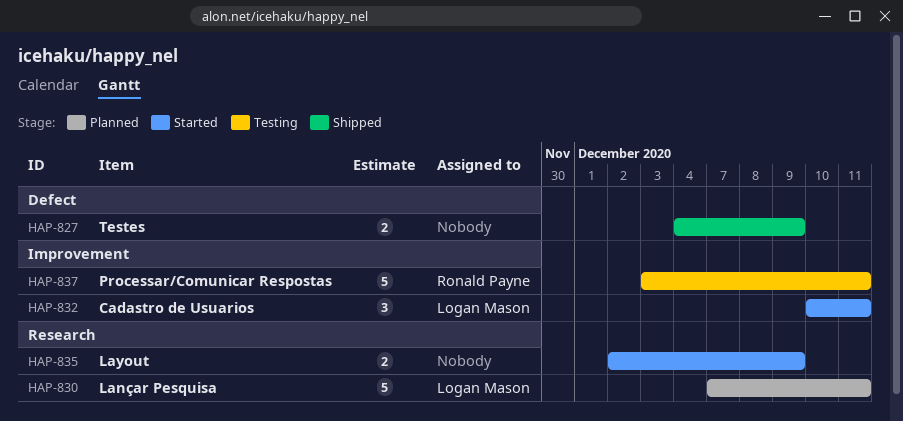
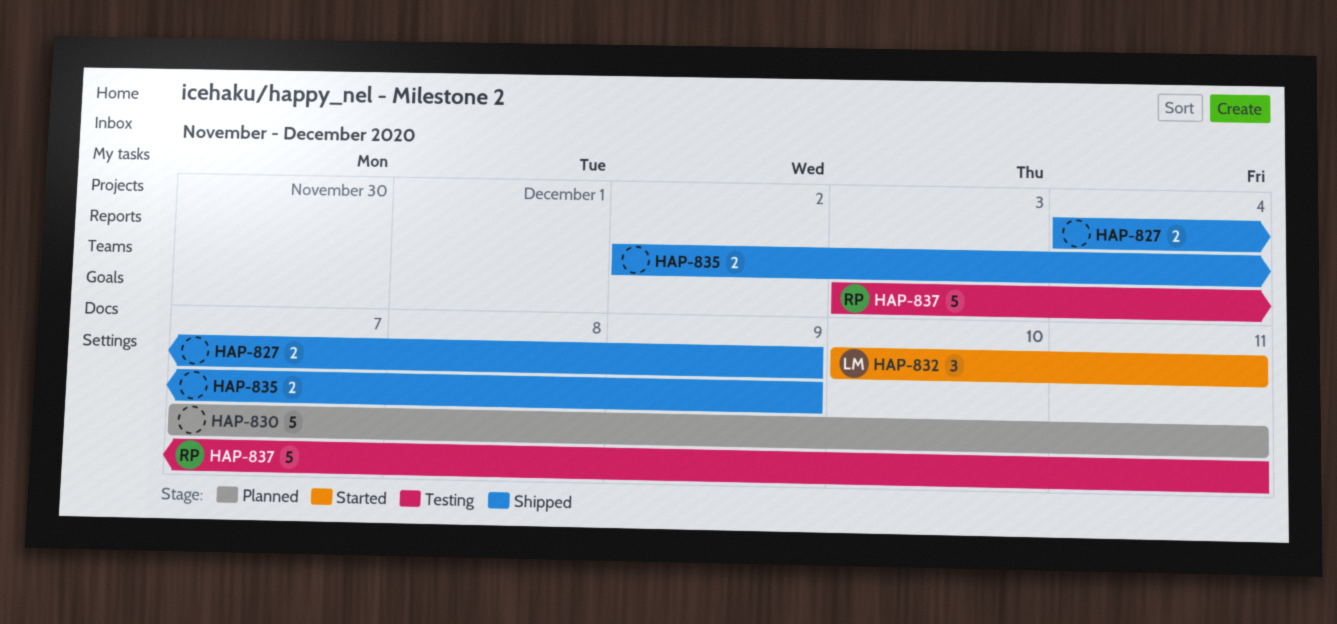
HAP-830, owner: Logan Mason -> none
HAP-835, status: Started -> Shipped

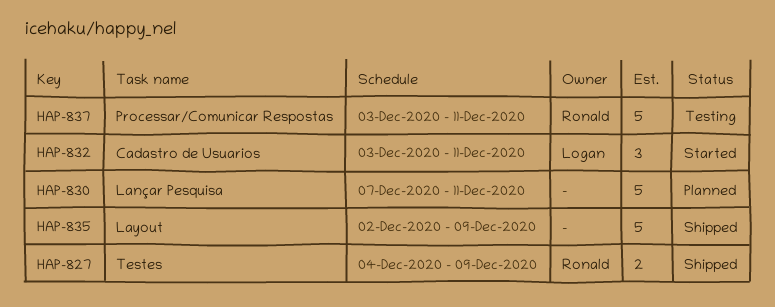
HAP-827, owner: none -> Ronald
HAP-832, start: Dec 10 -> Dec 3
HAP-835, estimate: 2 -> 5

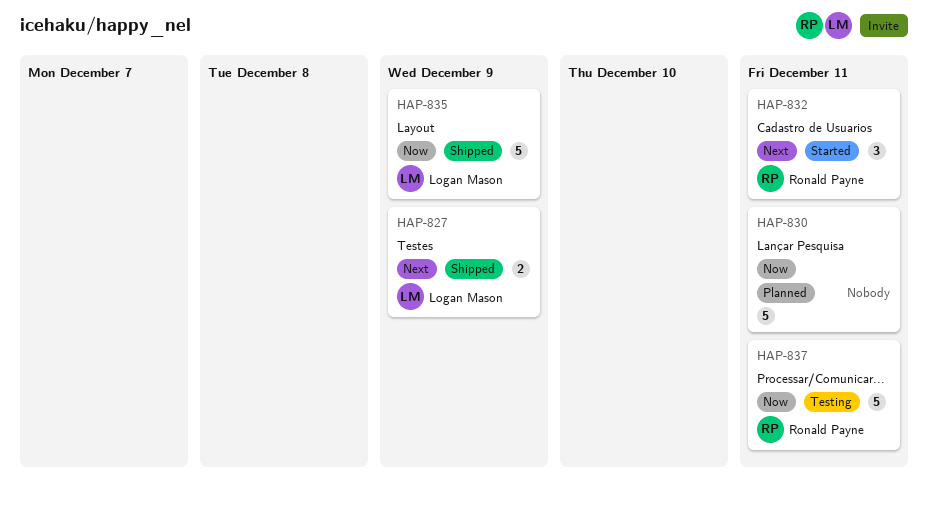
HAP-827, owner: Ronald Payne -> Logan Mason
HAP-832, owner: Logan Mason -> Ronald Payne
HAP-835, owner: none -> Logan Mason

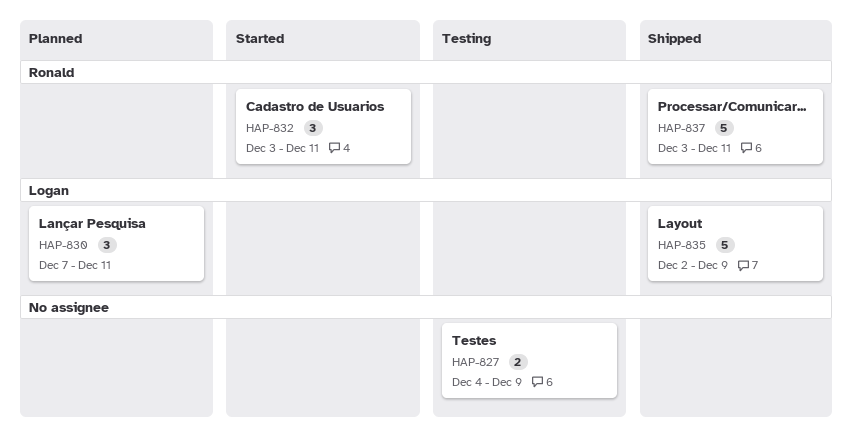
HAP-827, status: Shipped -> Testing
HAP-827, owner: Logan Mason -> none
HAP-830, owner: none -> Logan Mason
HAP-830, estimate: 5 -> 3
HAP-837, status: Testing -> Shipped

